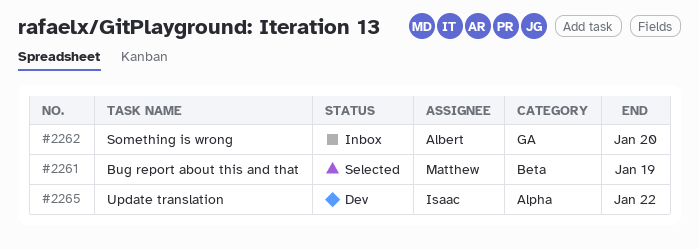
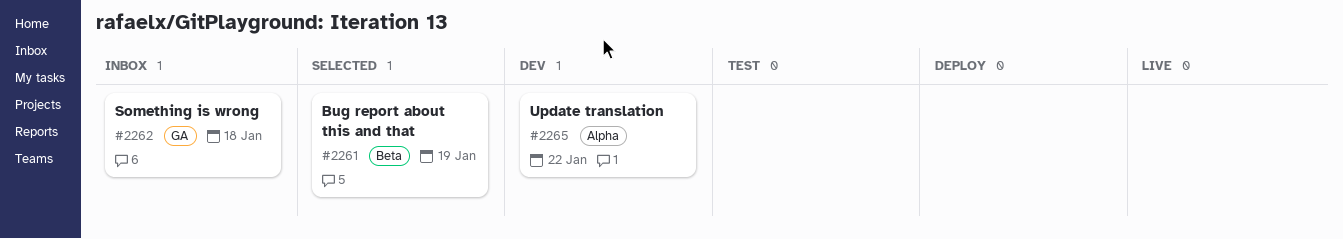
#2262, due: Jan 20 -> Jan 18

